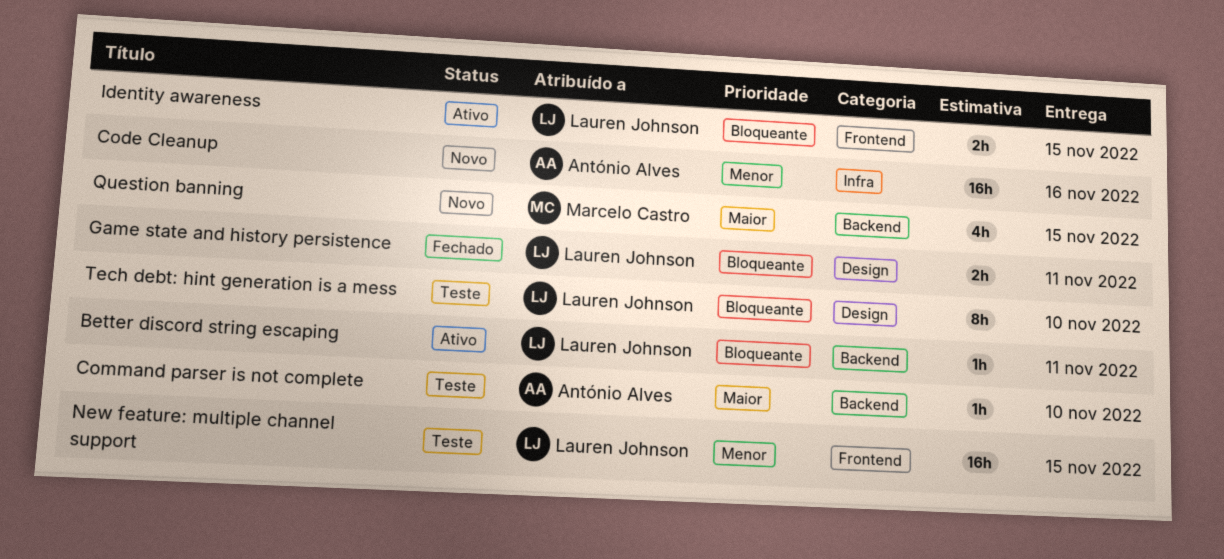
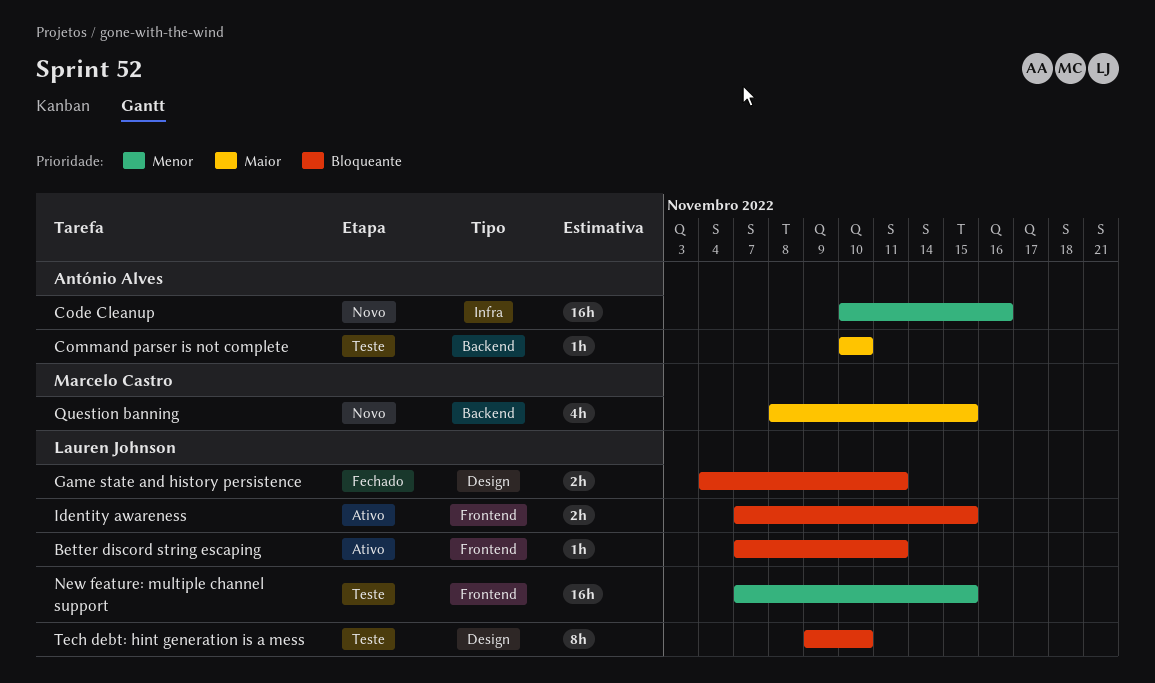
Better discord string escaping, label: Backend -> Frontend

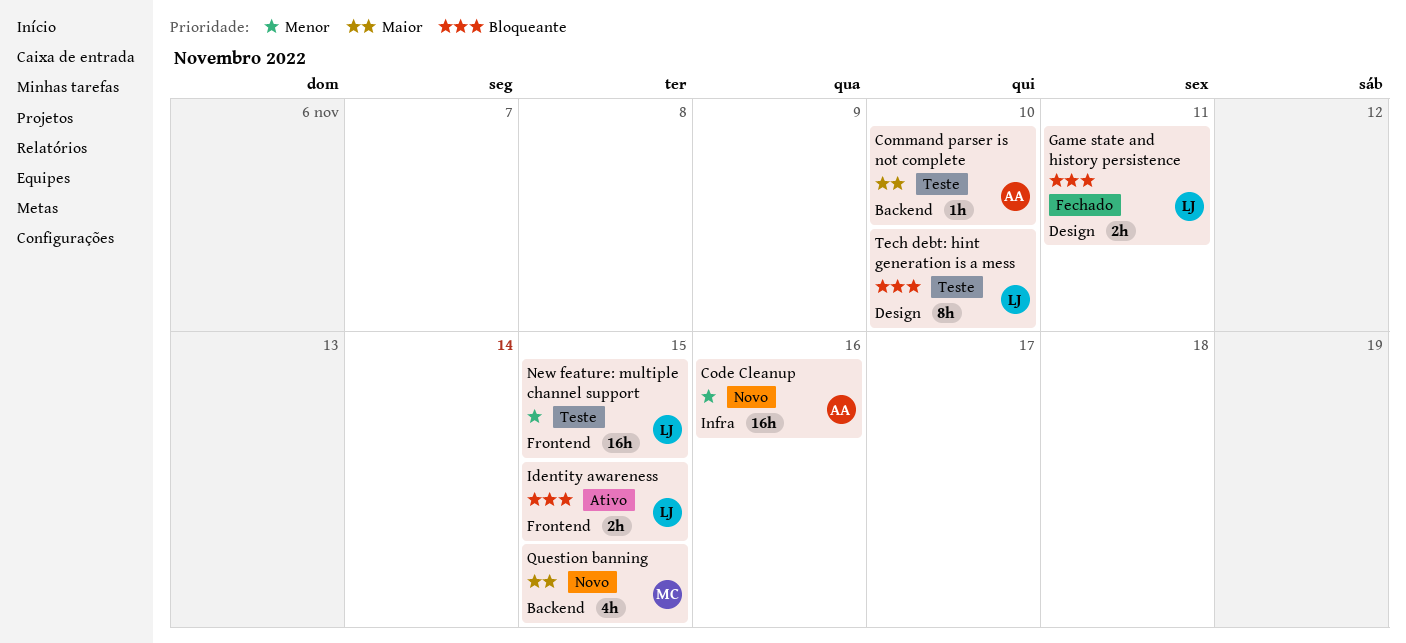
Better discord string escaping: present -> none

